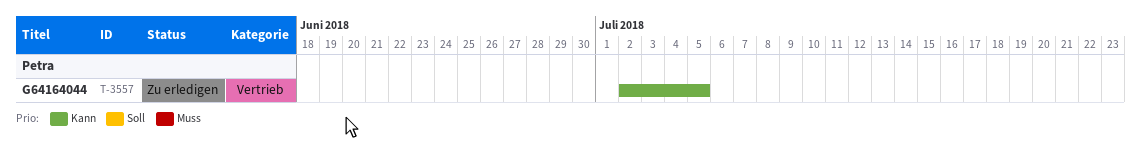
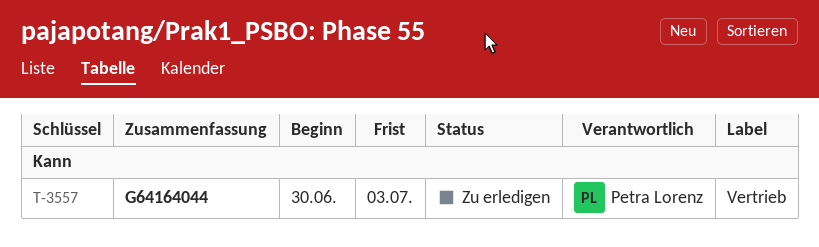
T-3557, start: Jul 2 -> Jun 30
T-3557, due: Jul 5 -> Jul 3

